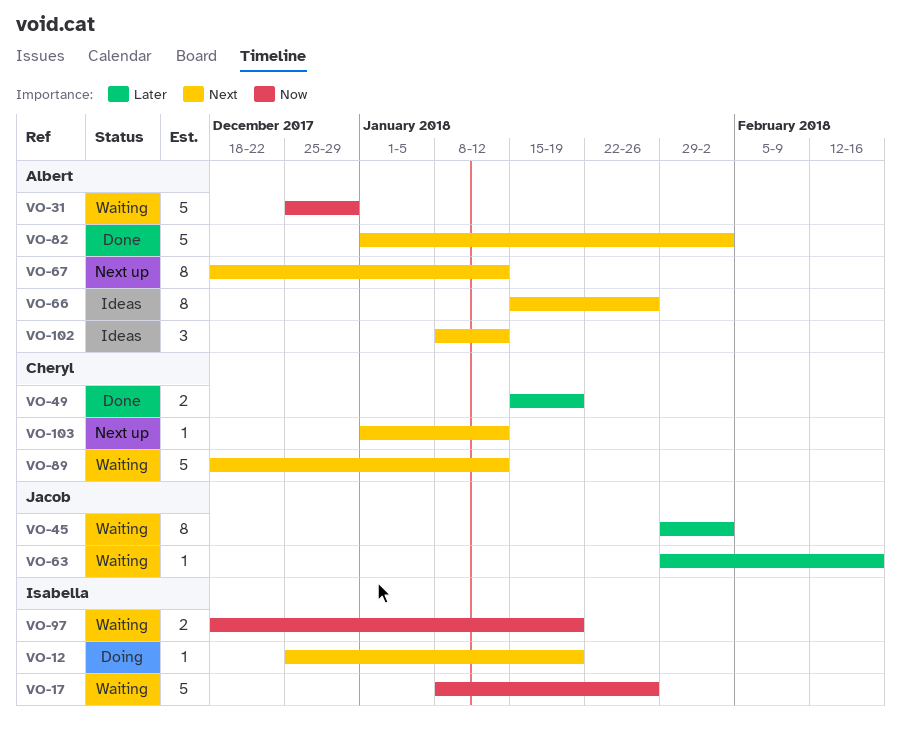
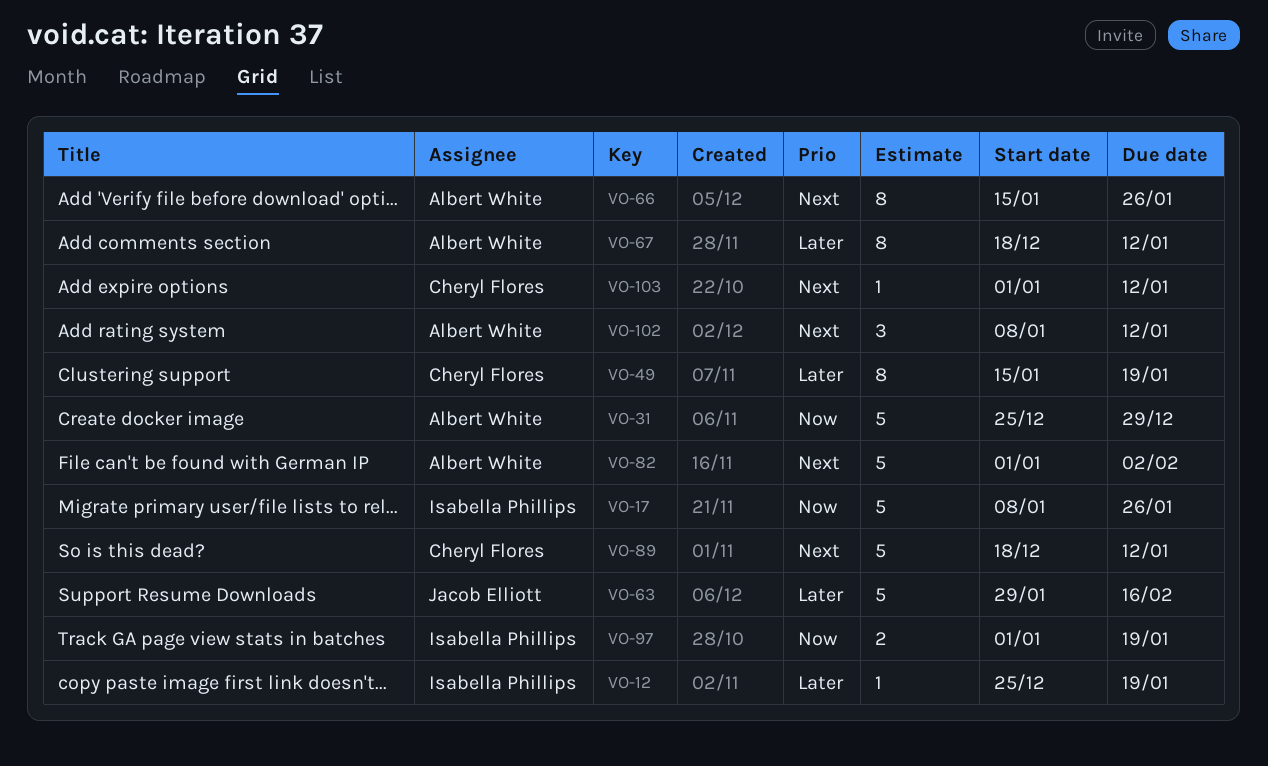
VO-12, priority: Next -> Later
VO-45: present -> none
VO-49, estimate: 2 -> 8
VO-63, estimate: 1 -> 5
VO-67, priority: Next -> Later
VO-97, start: Dec 18 -> Jan 1

